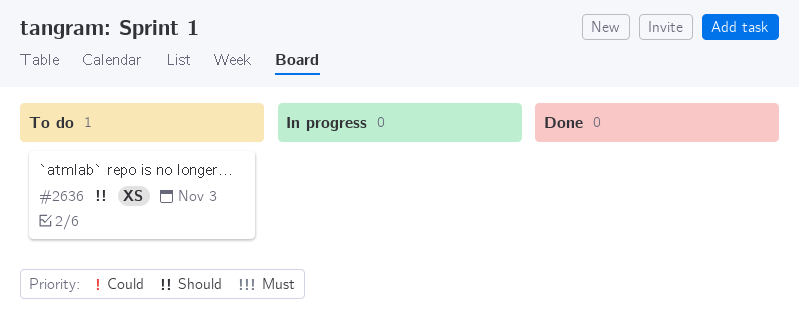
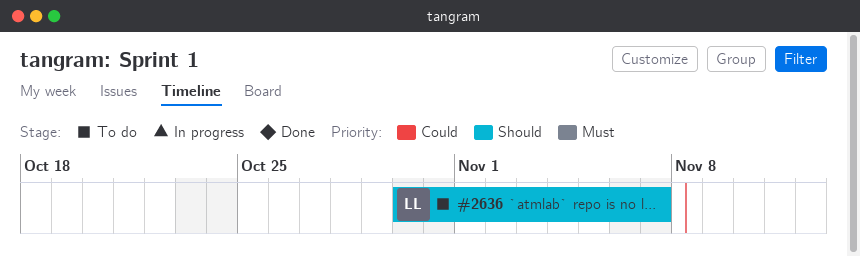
#2636, due: Nov 3 -> Nov 7

